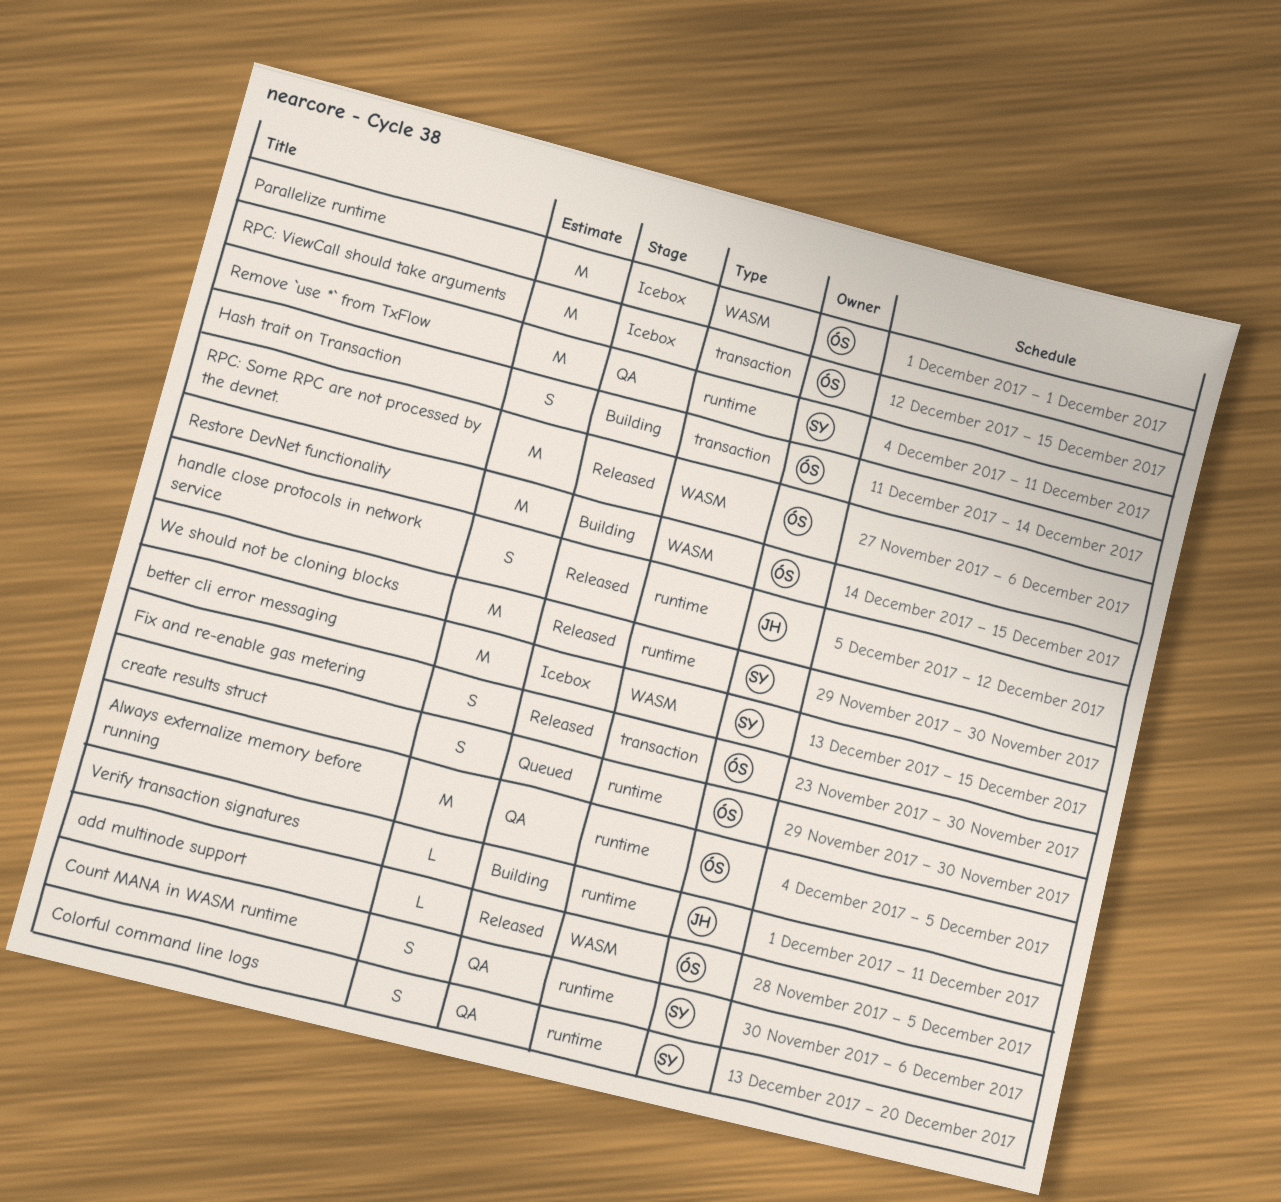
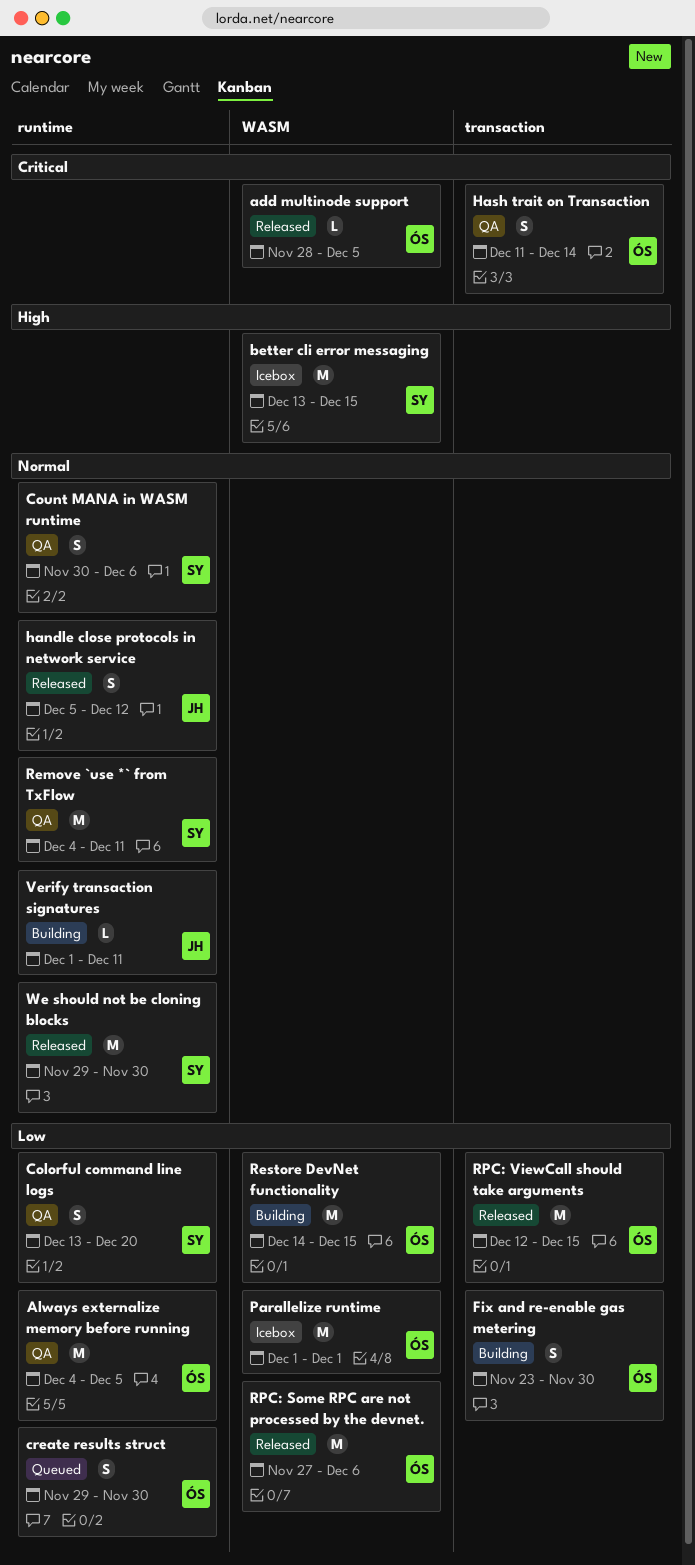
Fix and re-enable gas metering, status: Released -> Building
Hash trait on Transaction, status: Building -> QA
RPC: ViewCall should take arguments, status: Icebox -> Released

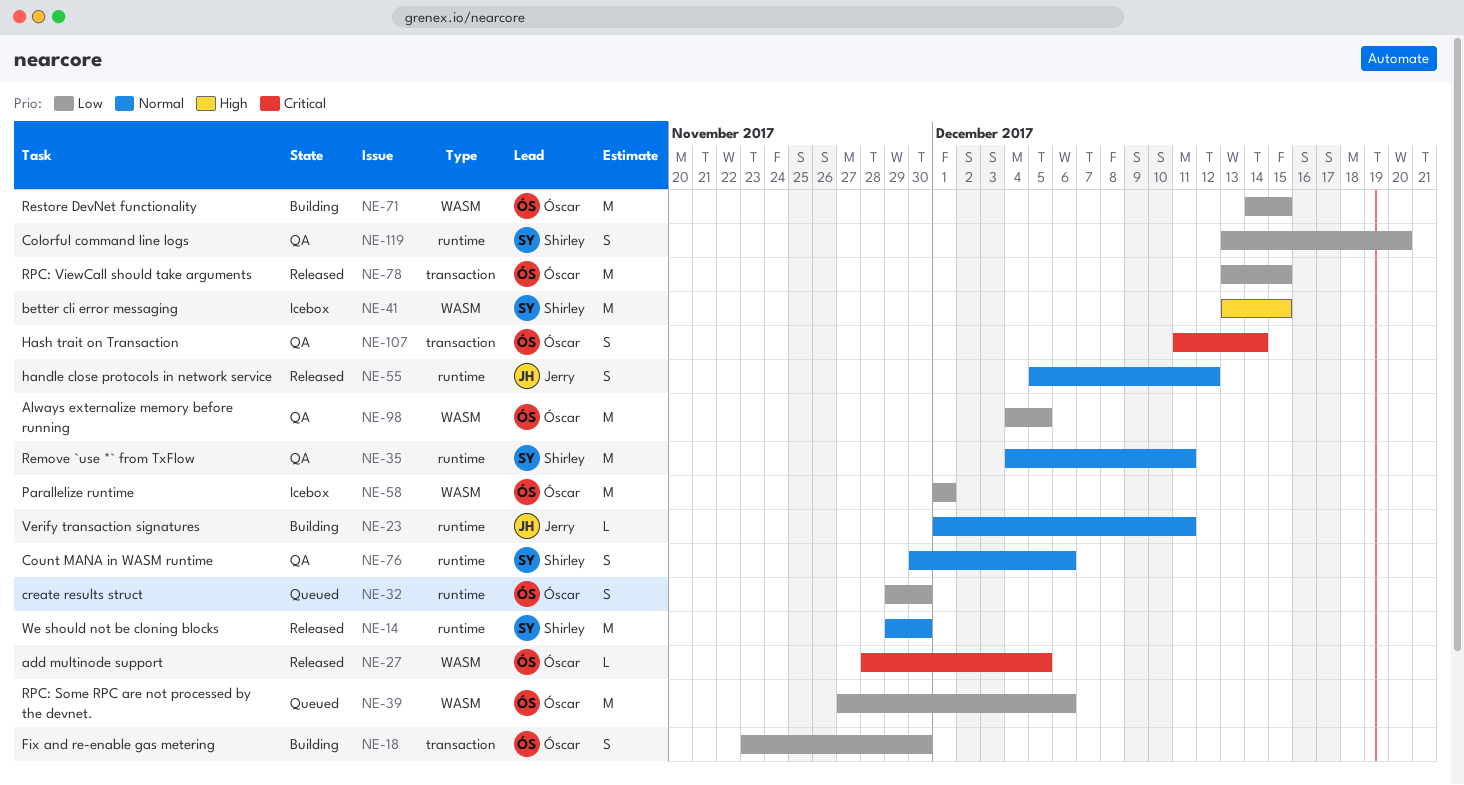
Always externalize memory before running, label: runtime -> WASM
RPC: Some RPC are not processed by the devnet., status: Released -> Queued
RPC: ViewCall should take arguments, start: Dec 12 -> Dec 13

